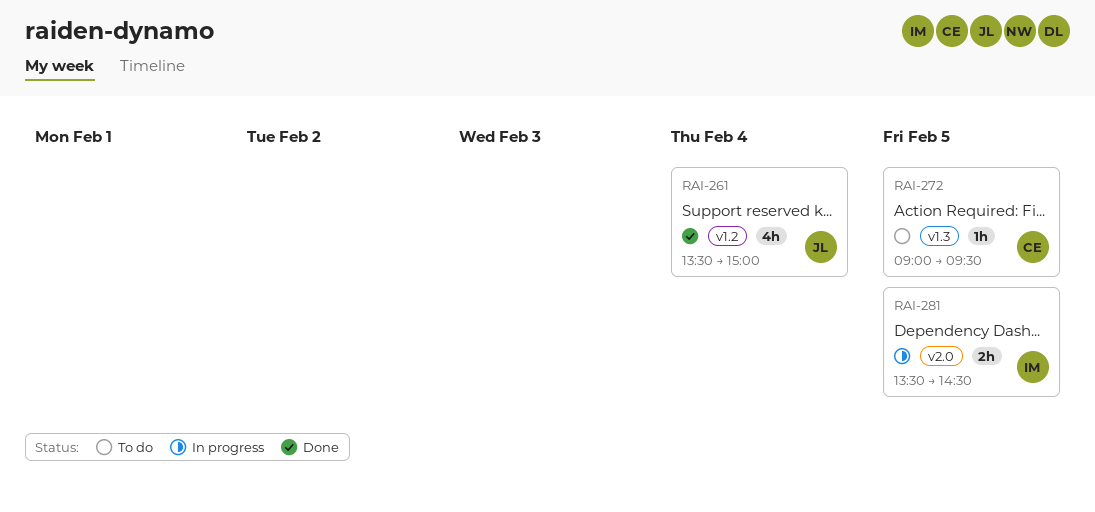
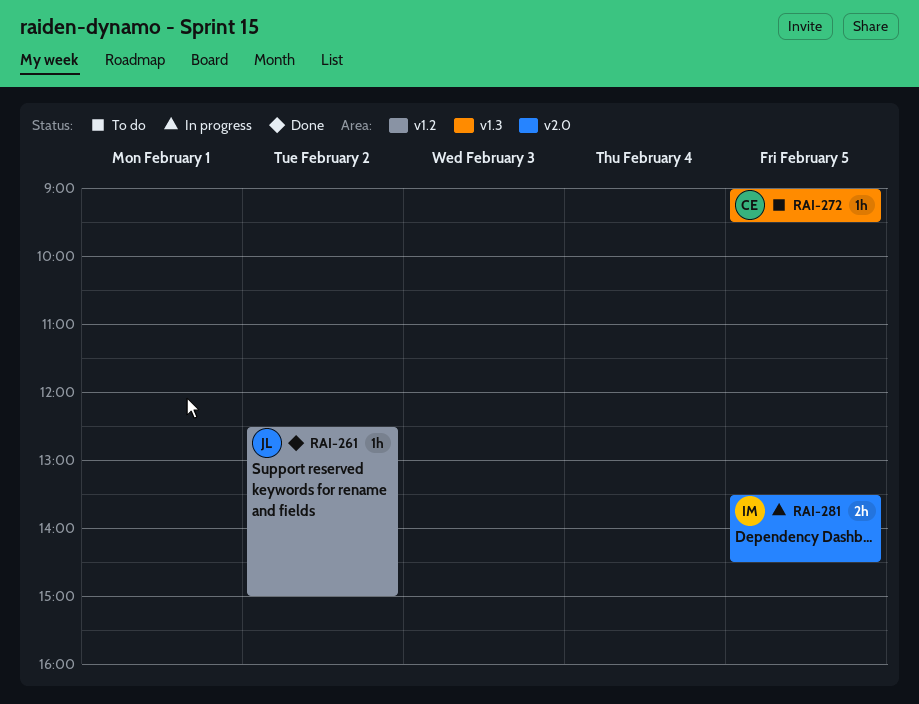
RAI-261, estimate: 4h -> 1h
RAI-261, day: Feb 4 -> Feb 2
RAI-261, begins: 13:30 -> 12:30

